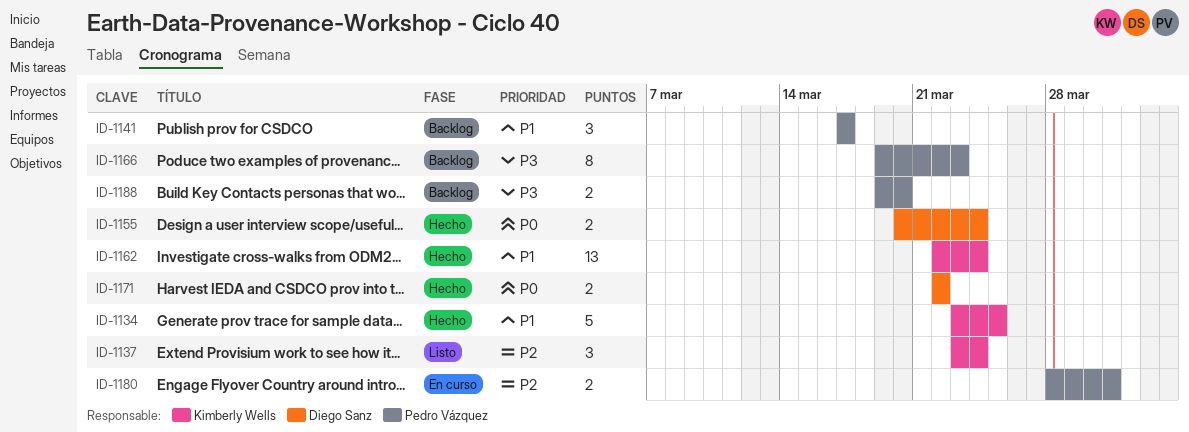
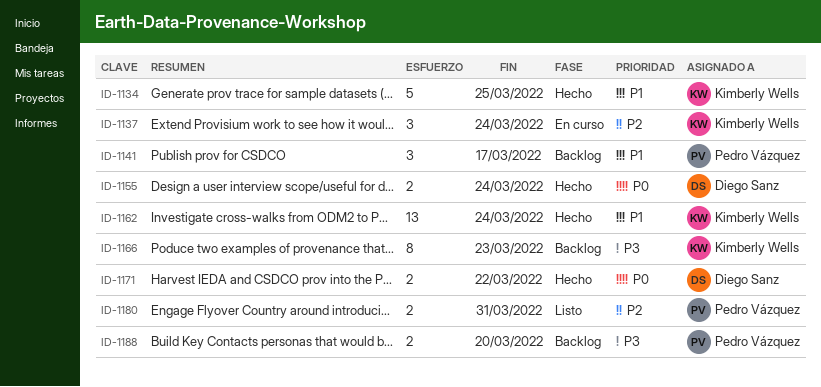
ID-1137, status: Listo -> En curso
ID-1166, owner: Pedro Vázquez -> Kimberly Wells
ID-1180, status: En curso -> Listo

